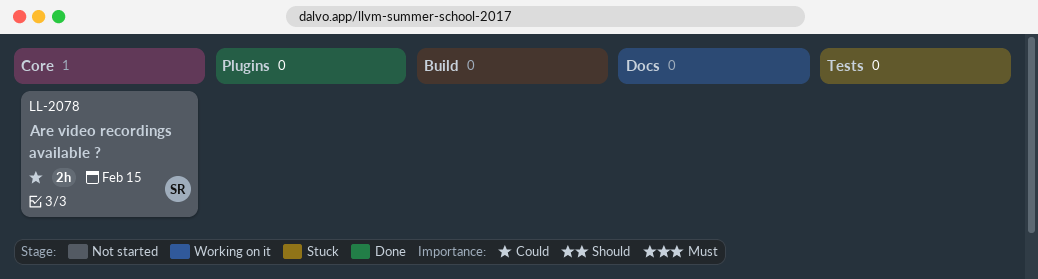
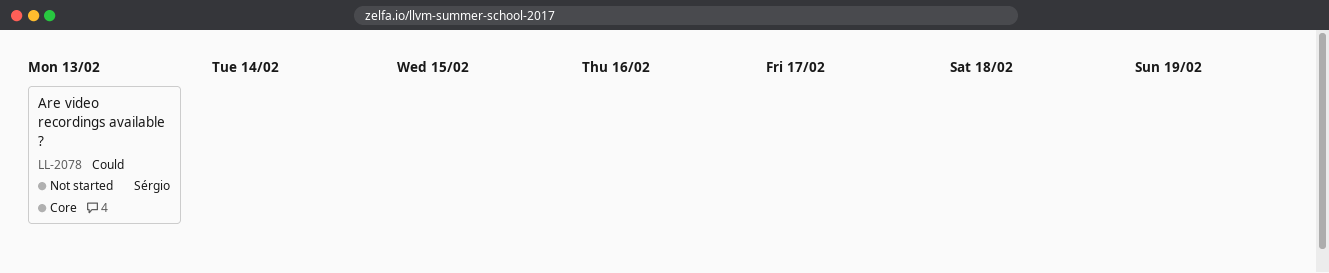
LL-2078, due: Feb 15 -> Feb 13

